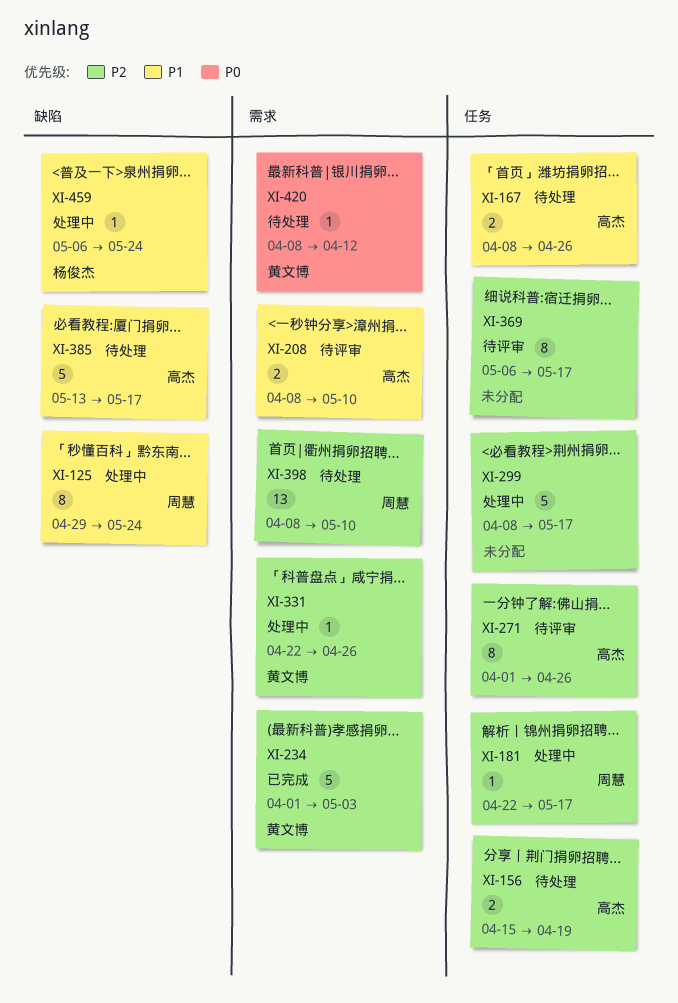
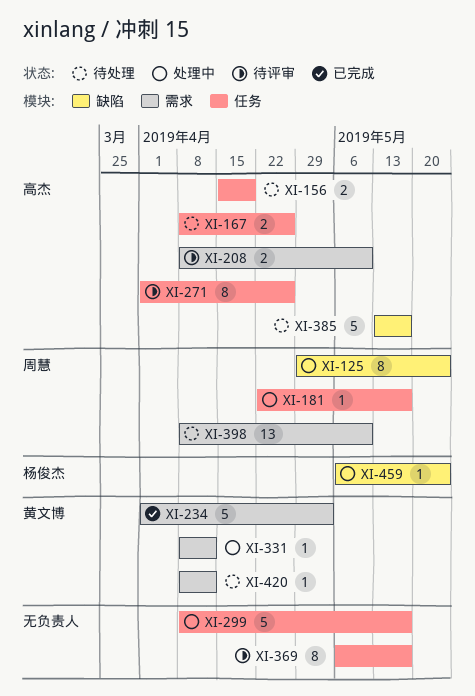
XI-331, start: Apr 22 -> Apr 8
XI-331, due: Apr 26 -> Apr 12

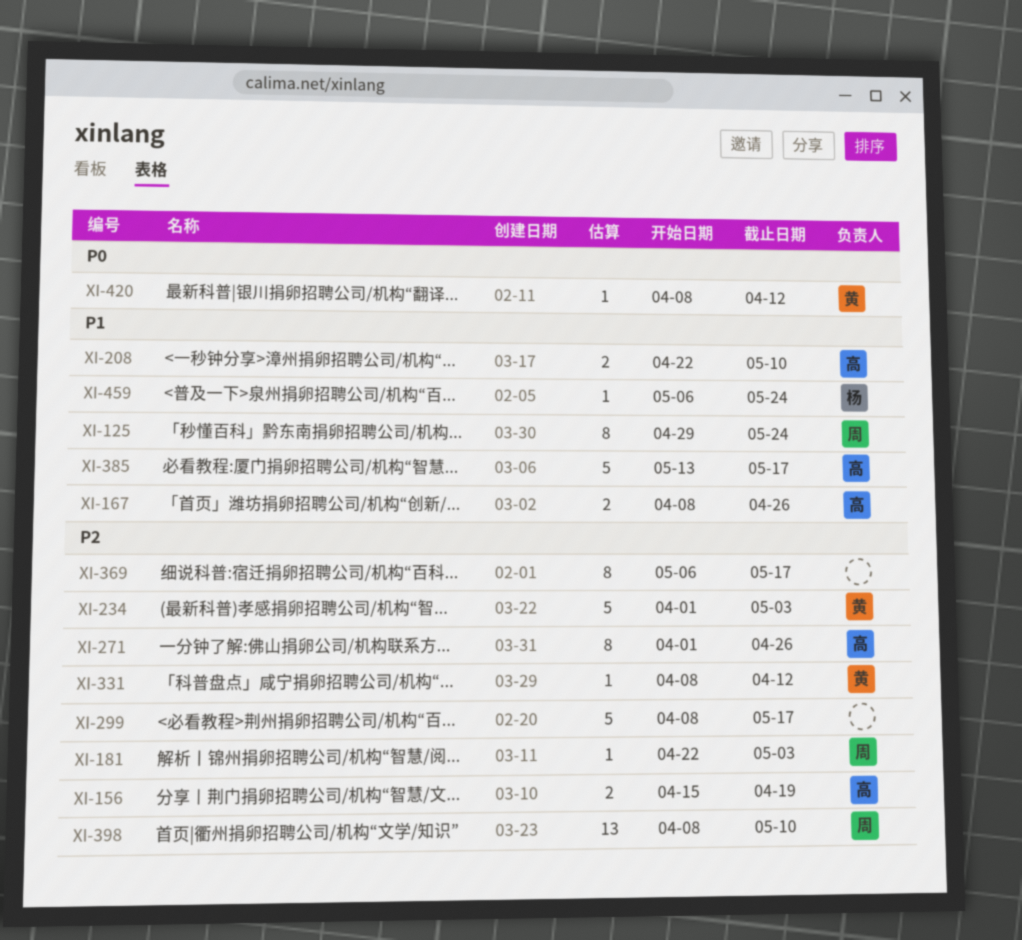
XI-181, due: May 17 -> May 3
XI-208, start: Apr 8 -> Apr 22

